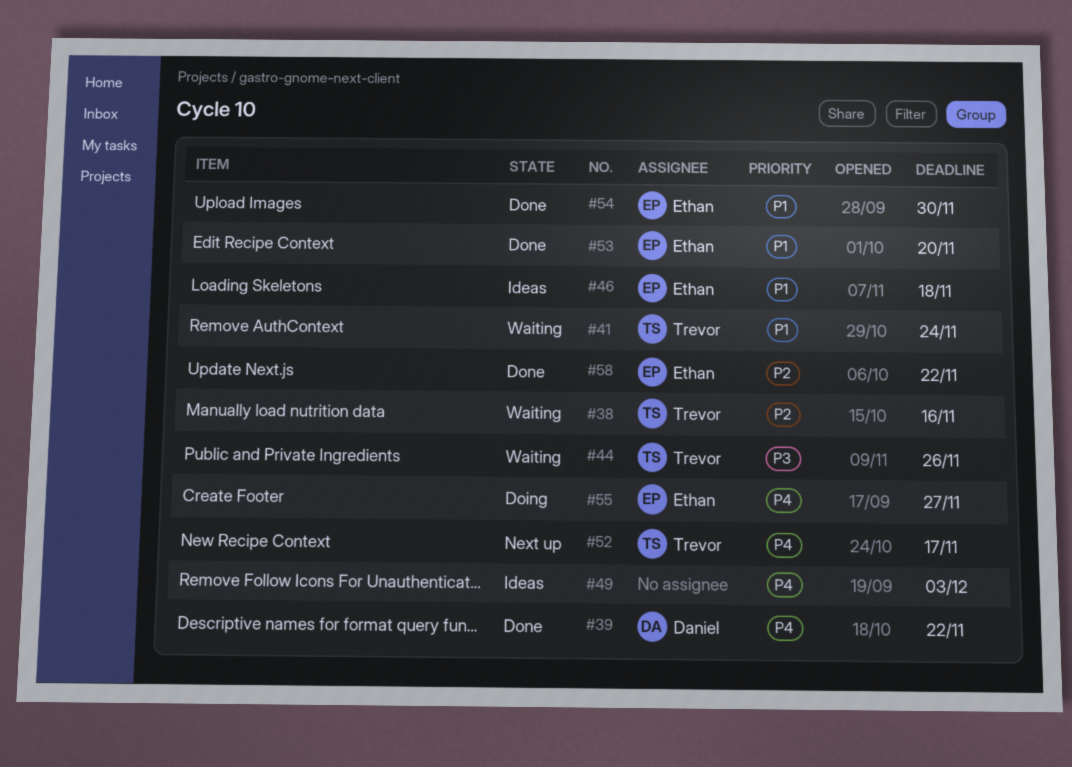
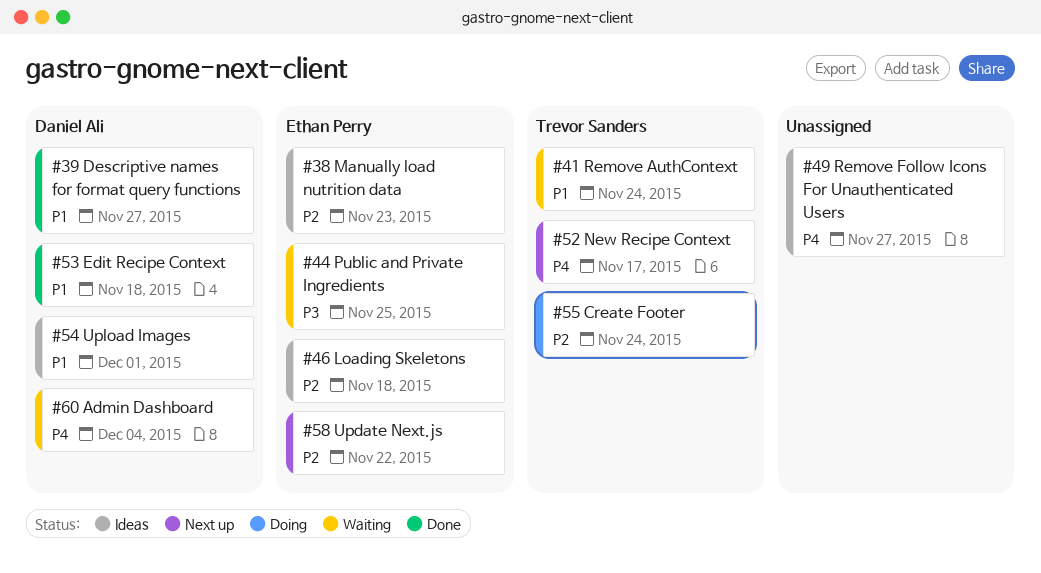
#38, status: Waiting -> Ideas
#38, owner: Trevor Sanders -> Ethan Perry
#38, due: Nov 16 -> Nov 23
#39, priority: P4 -> P1
#39, due: Nov 22 -> Nov 27
#44, owner: Trevor Sanders -> Ethan Perry
#44, due: Nov 26 -> Nov 25
#46, priority: P1 -> P2
#49, due: Dec 3 -> Nov 27
#53, owner: Ethan Perry -> Daniel Ali
#53, due: Nov 20 -> Nov 18
#54, status: Done -> Ideas
#54, owner: Ethan Perry -> Daniel Ali
#54, due: Nov 30 -> Dec 1
#55, owner: Ethan Perry -> Trevor Sanders
#55, priority: P4 -> P2
#55, due: Nov 27 -> Nov 24
#58, status: Done -> Next up
#60: none -> present

